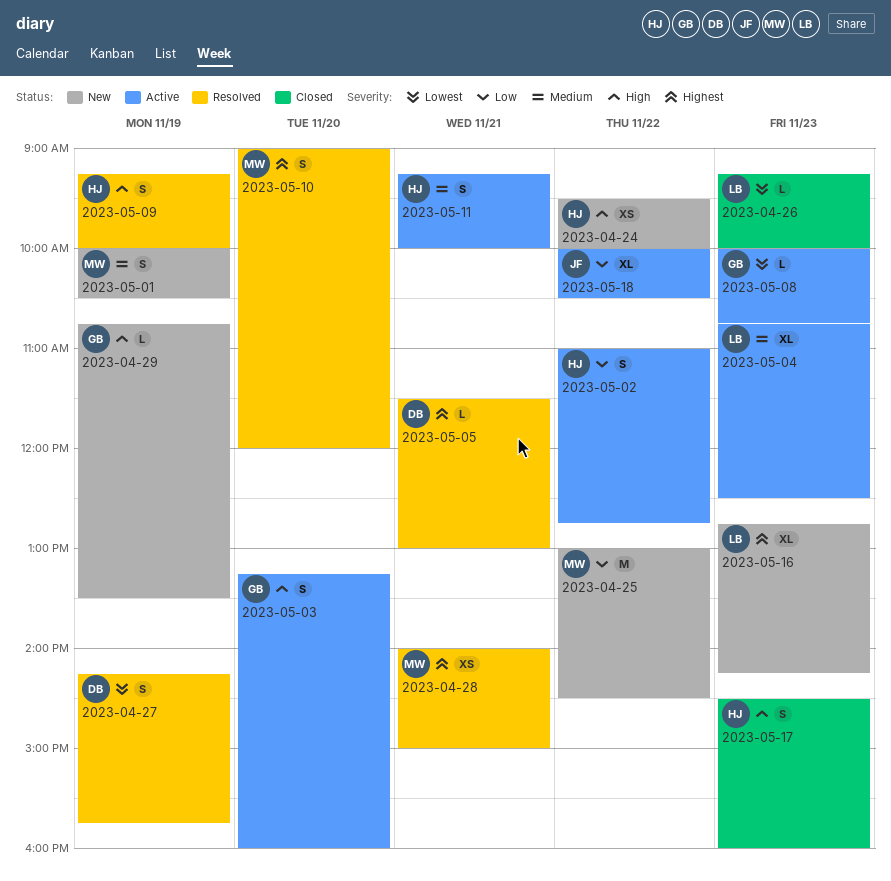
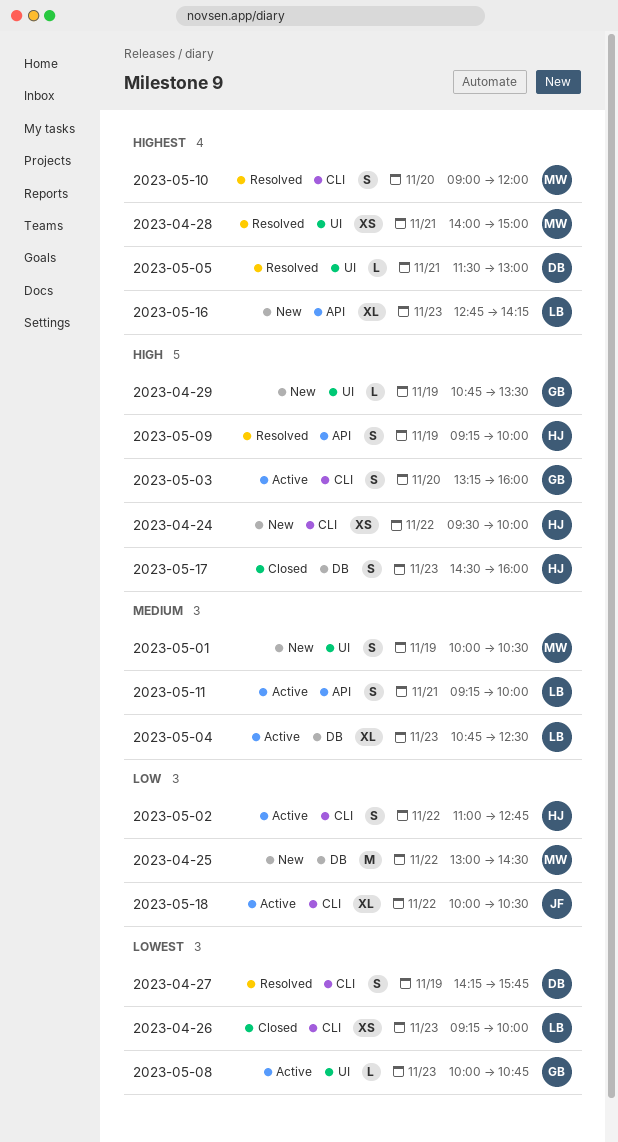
2023-04-26, estimate: L -> XS
2023-05-11, owner: HJ -> LB

